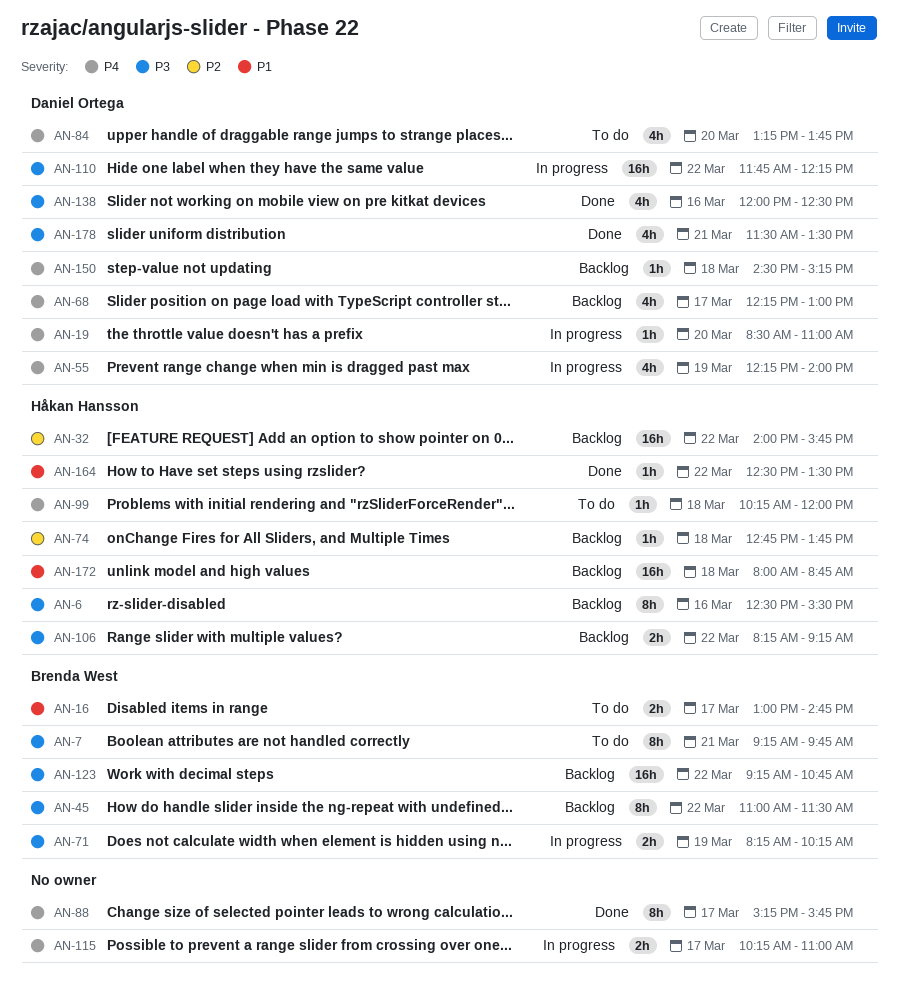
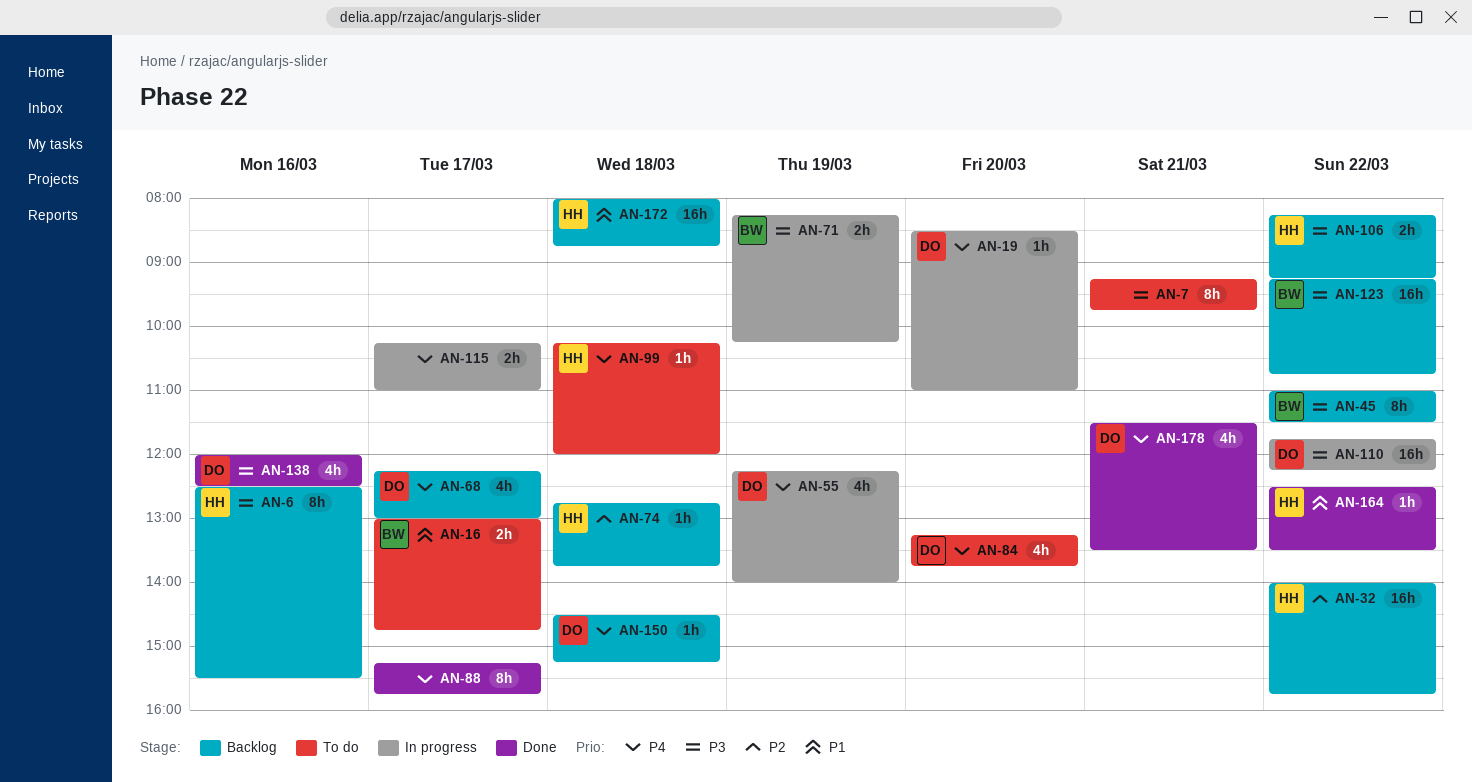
AN-7, owner: Brenda West -> none
AN-178, priority: P3 -> P4

